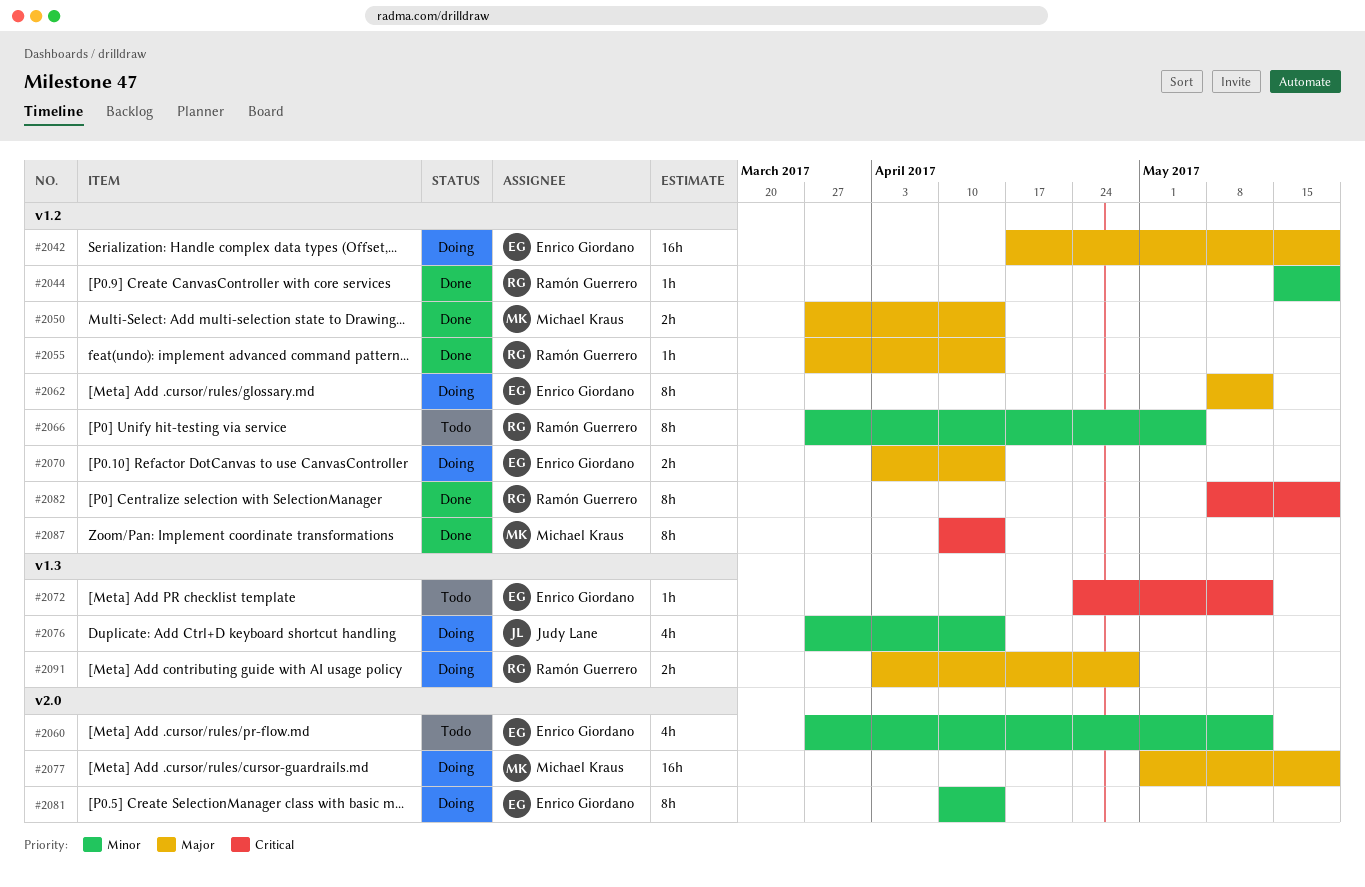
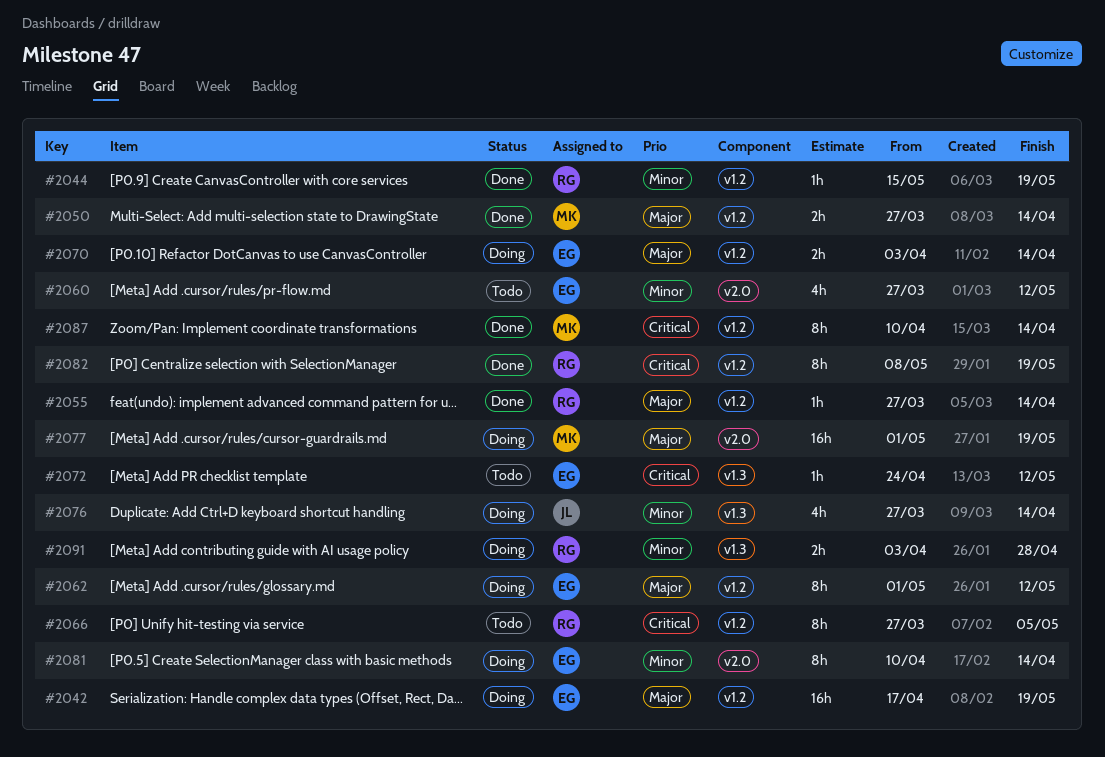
#2062, start: May 8 -> May 1
#2066, priority: Minor -> Critical
#2091, priority: Major -> Minor

